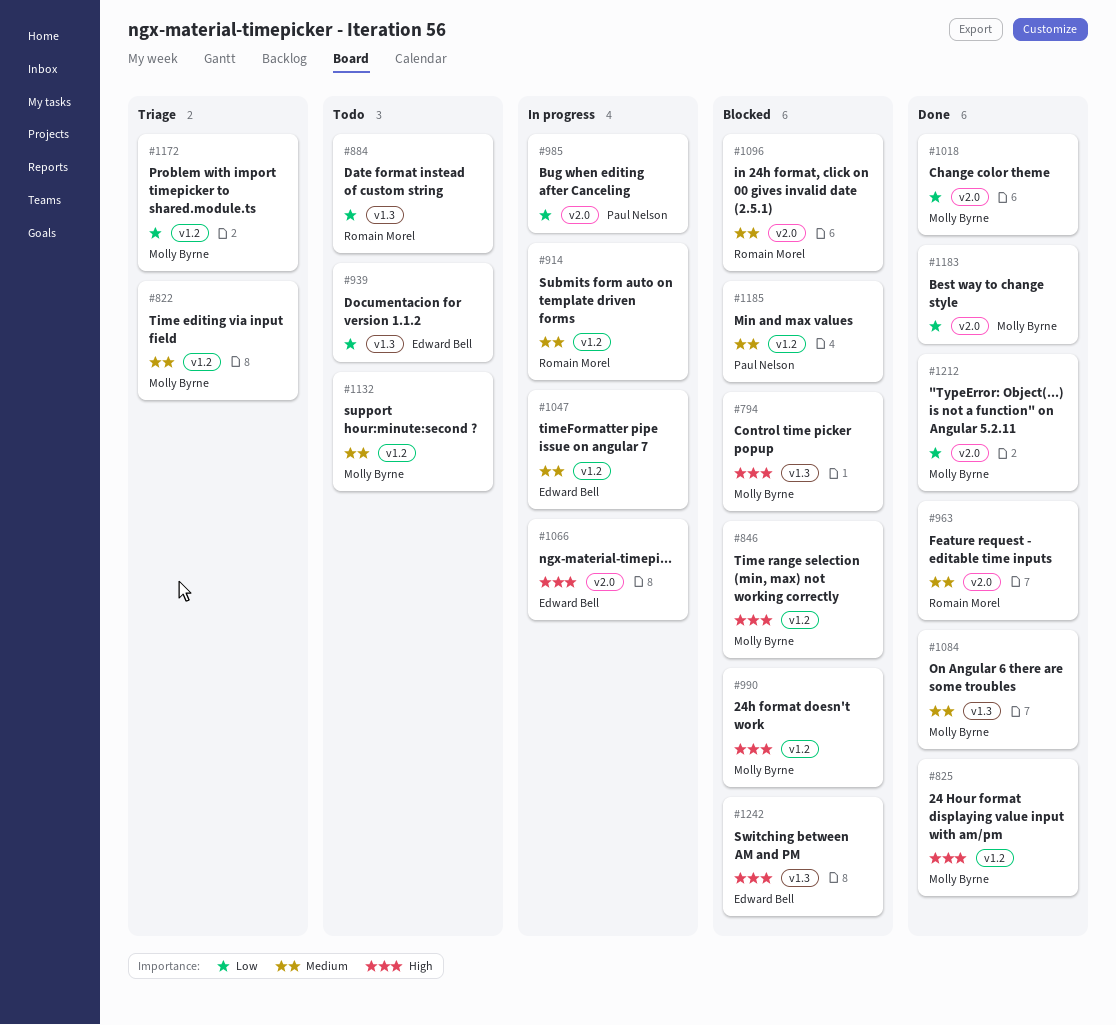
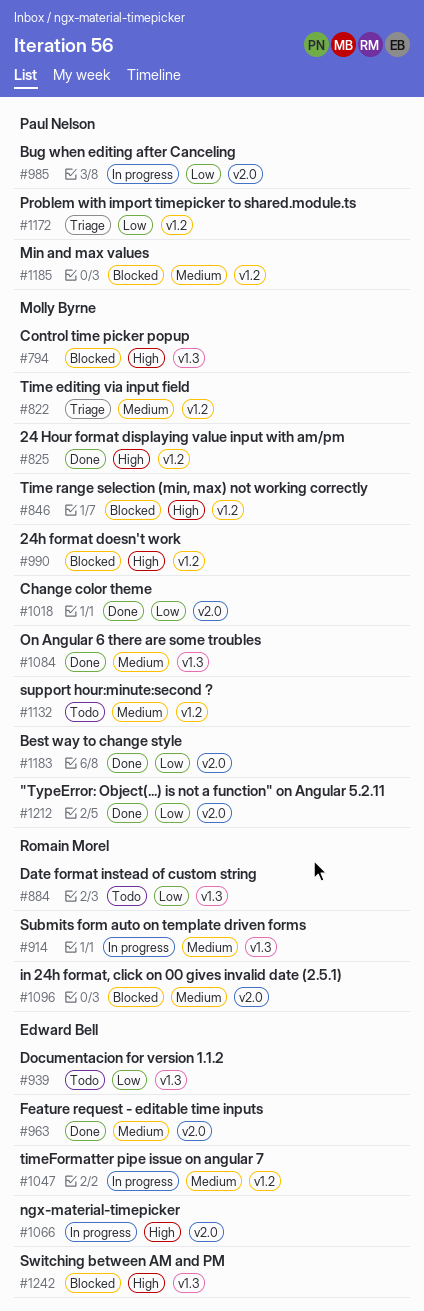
#914, label: v1.2 -> v1.3
#963, owner: Romain Morel -> Edward Bell
#1172, owner: Molly Byrne -> Paul Nelson

